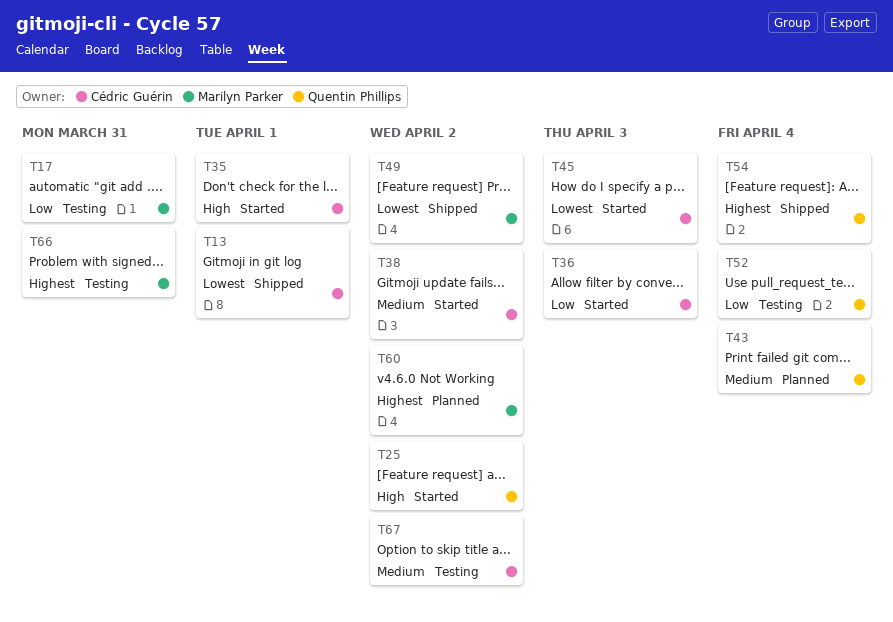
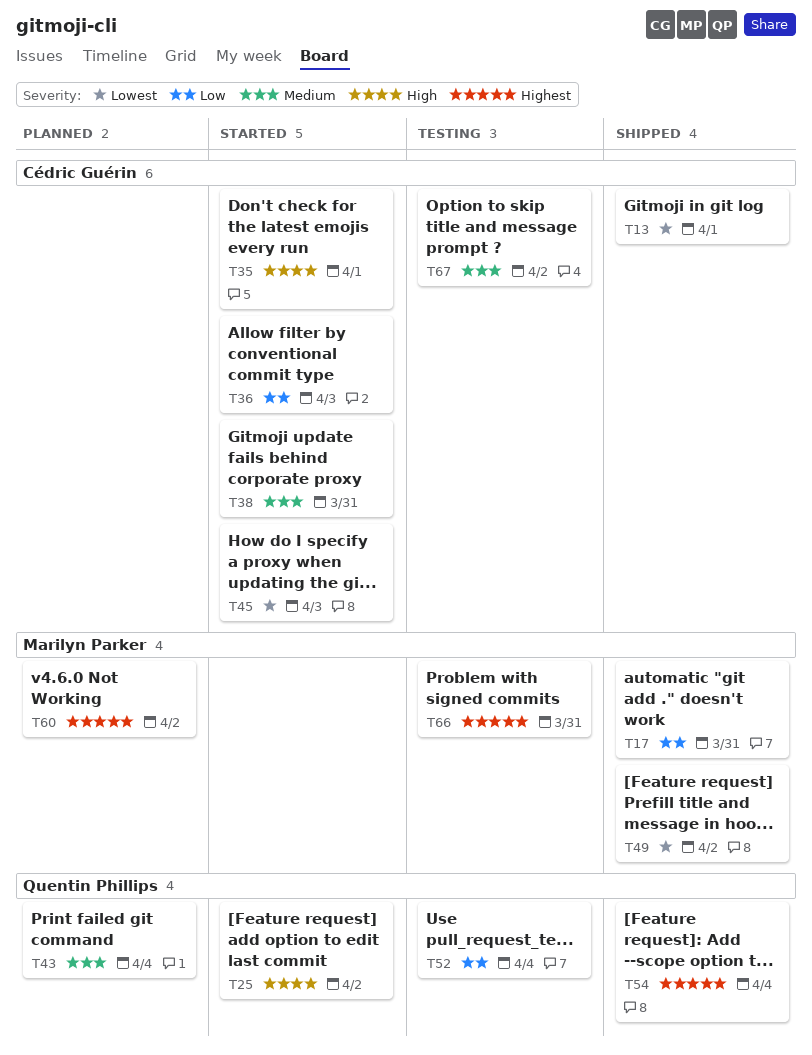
T17, status: Testing -> Shipped
T38, due: Apr 2 -> Mar 31

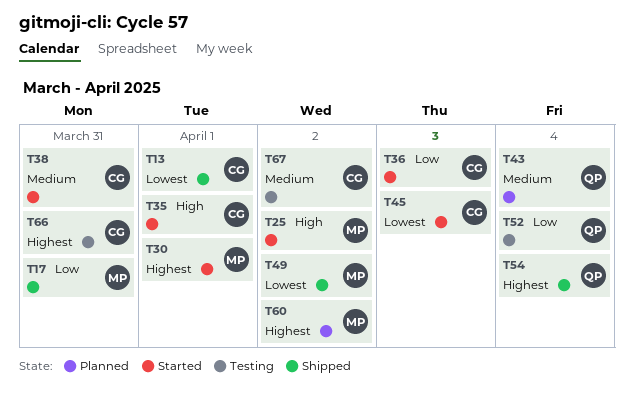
T25, owner: Quentin Phillips -> Marilyn Parker
T30: none -> present
T66, owner: Marilyn Parker -> Cédric Guérin

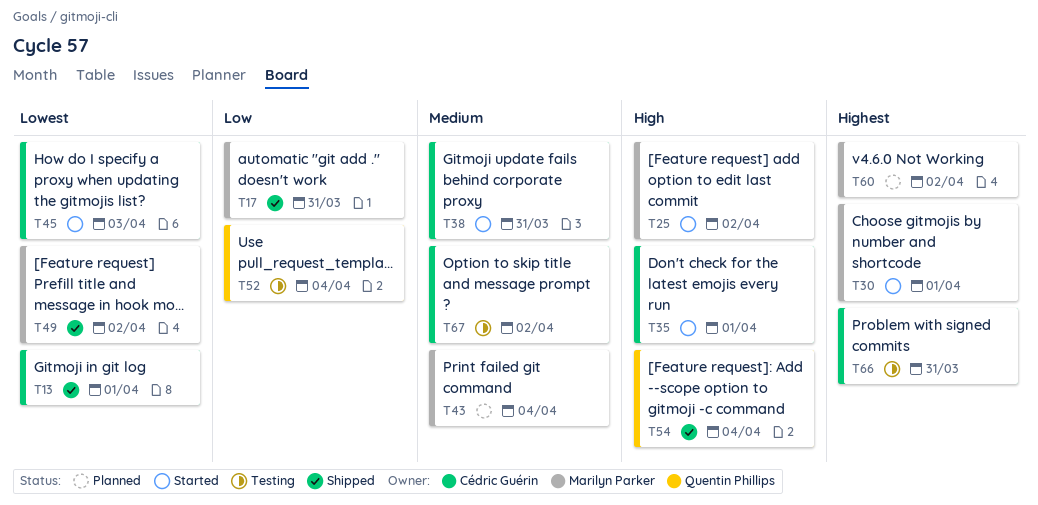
T36: present -> none
T43, owner: Quentin Phillips -> Marilyn Parker
T54, priority: Highest -> High

